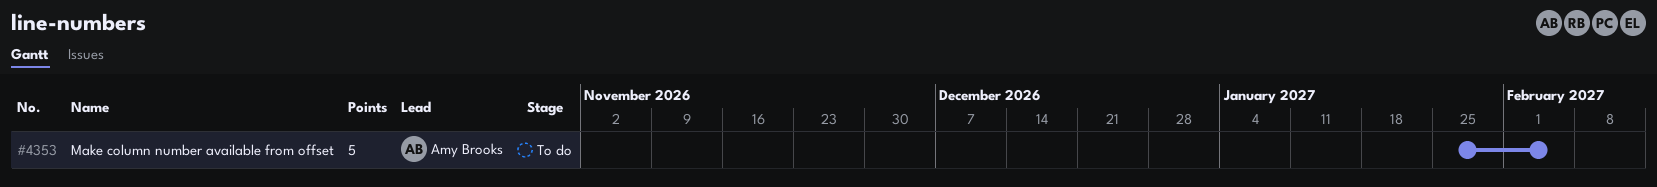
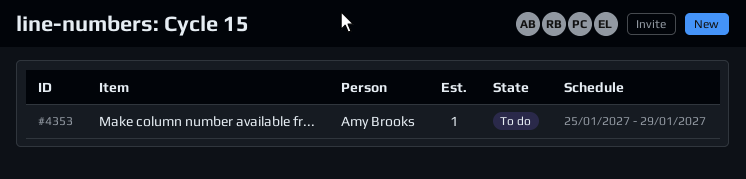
#4353, estimate: 5 -> 1
#4353, due: Feb 5 -> Jan 29

